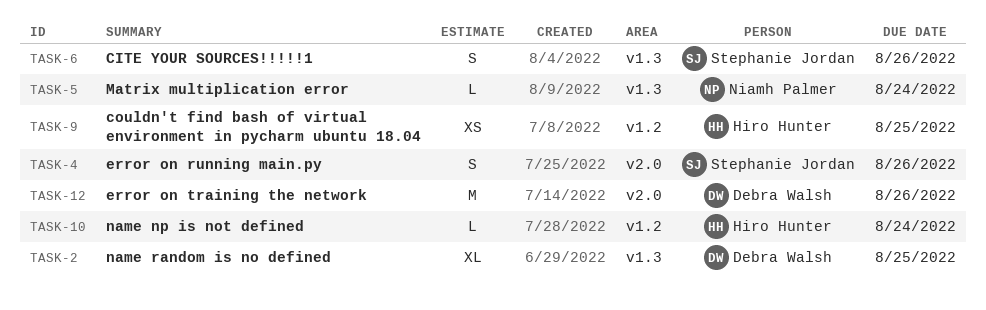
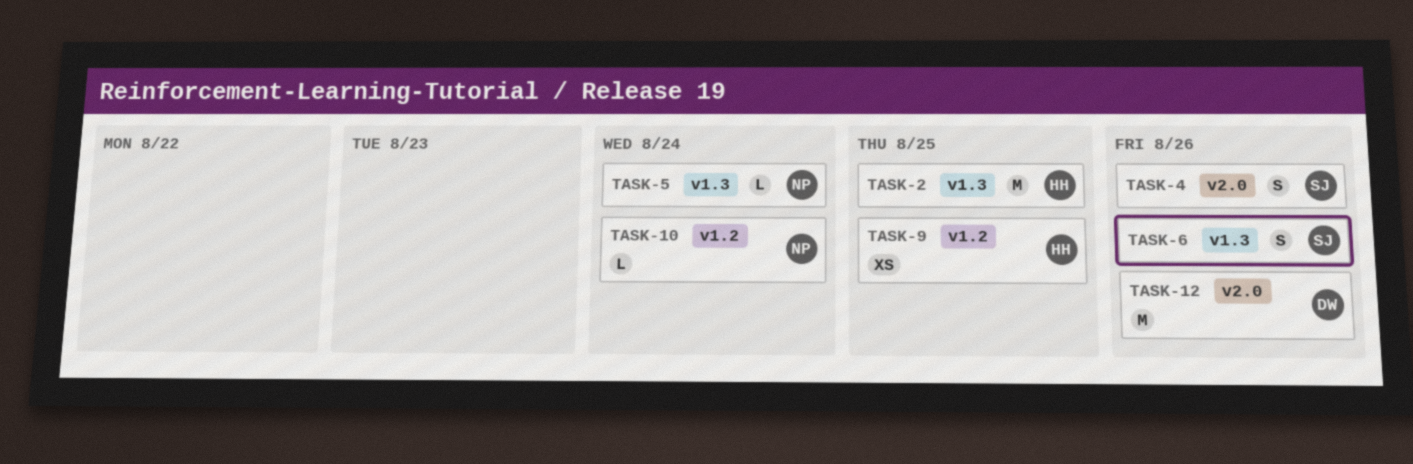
TASK-2, owner: Debra Walsh -> Hiro Hunter
TASK-2, estimate: XL -> M
TASK-10, owner: Hiro Hunter -> Niamh Palmer

